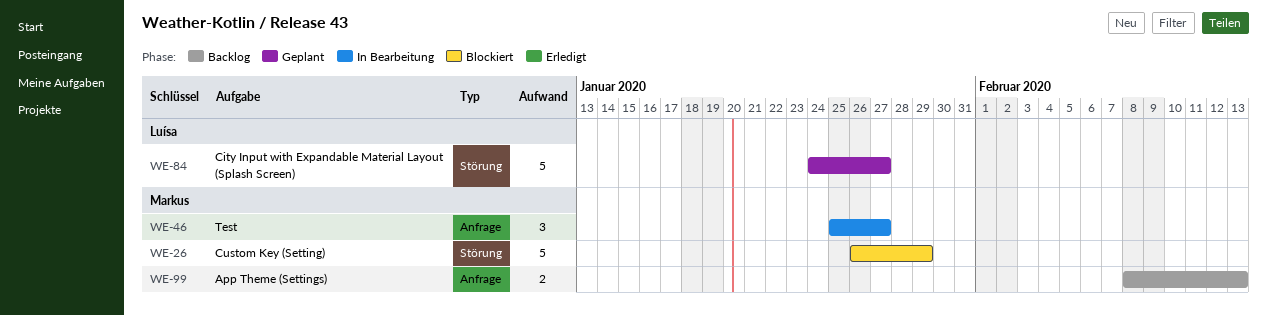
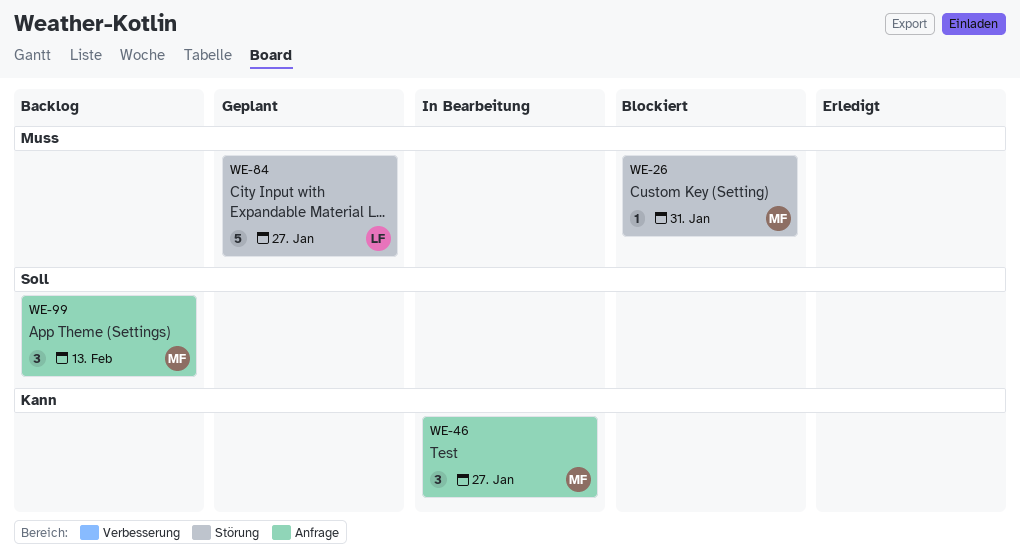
WE-26, estimate: 5 -> 1
WE-26, due: Jan 29 -> Jan 31
WE-99, estimate: 2 -> 3

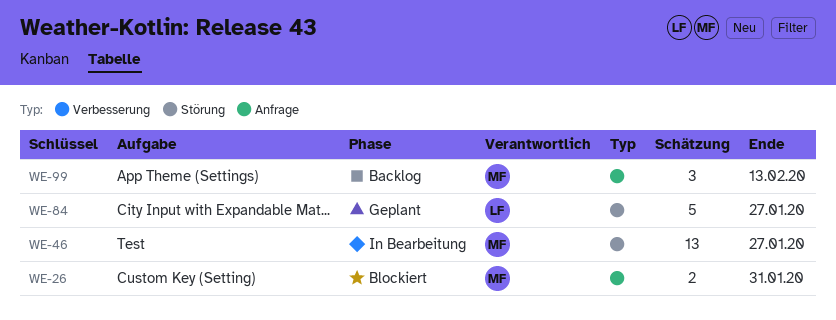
WE-26, label: Störung -> Anfrage
WE-26, estimate: 1 -> 2
WE-46, label: Anfrage -> Störung
WE-46, estimate: 3 -> 13

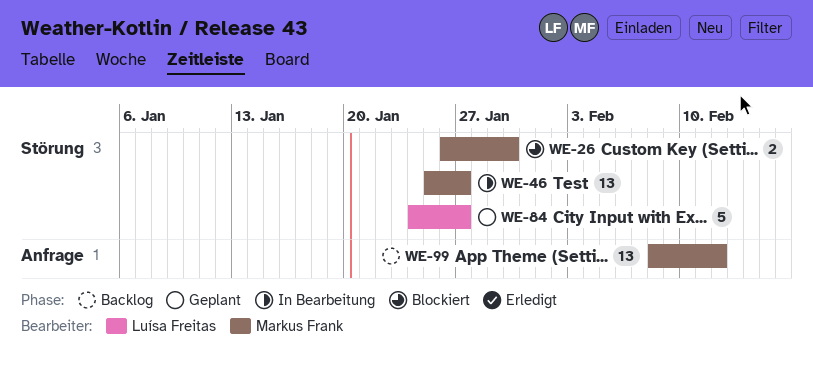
WE-26, label: Anfrage -> Störung
WE-26, due: Jan 31 -> Jan 30
WE-99, estimate: 3 -> 13
WE-99, due: Feb 13 -> Feb 12

